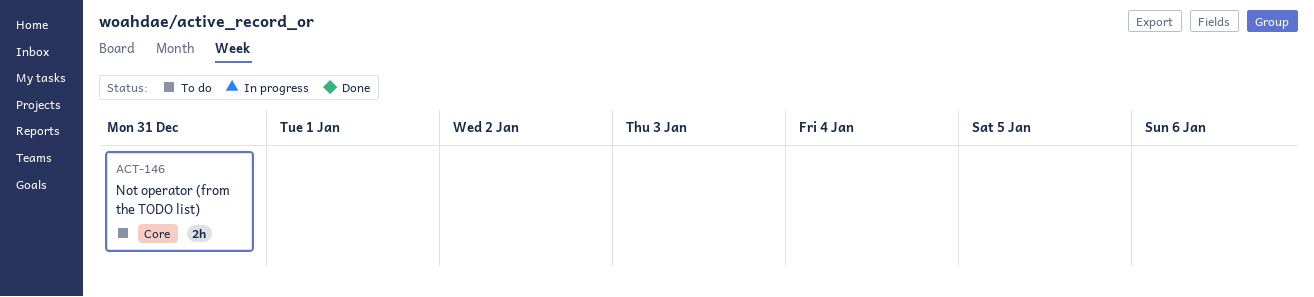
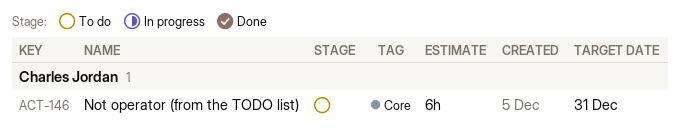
ACT-146, estimate: 2h -> 6h

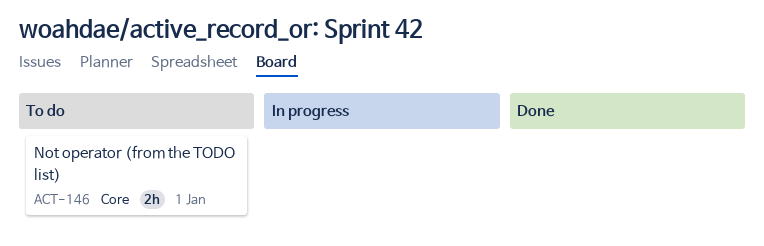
ACT-146, estimate: 6h -> 2h
ACT-146, due: Dec 31 -> Jan 1

